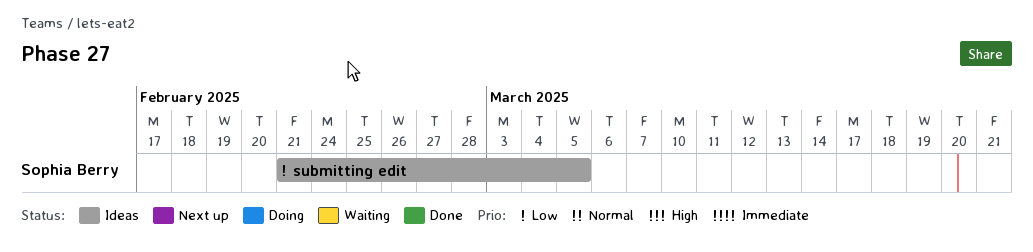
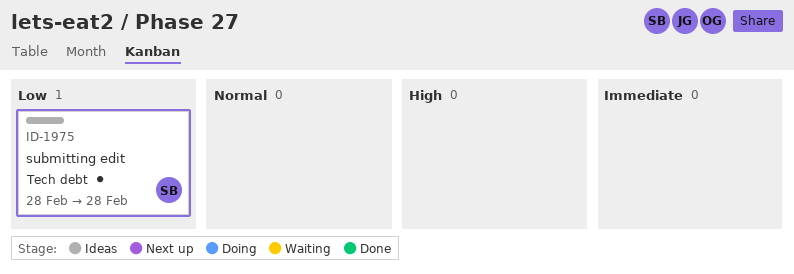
submitting edit, start: Feb 21 -> Feb 28
submitting edit, due: Mar 5 -> Feb 28

